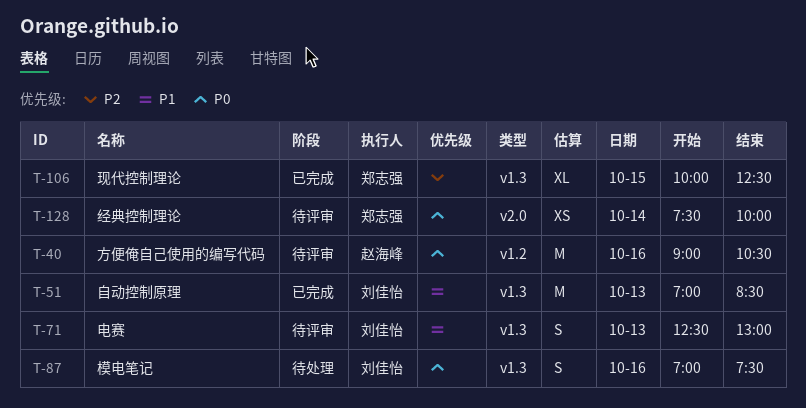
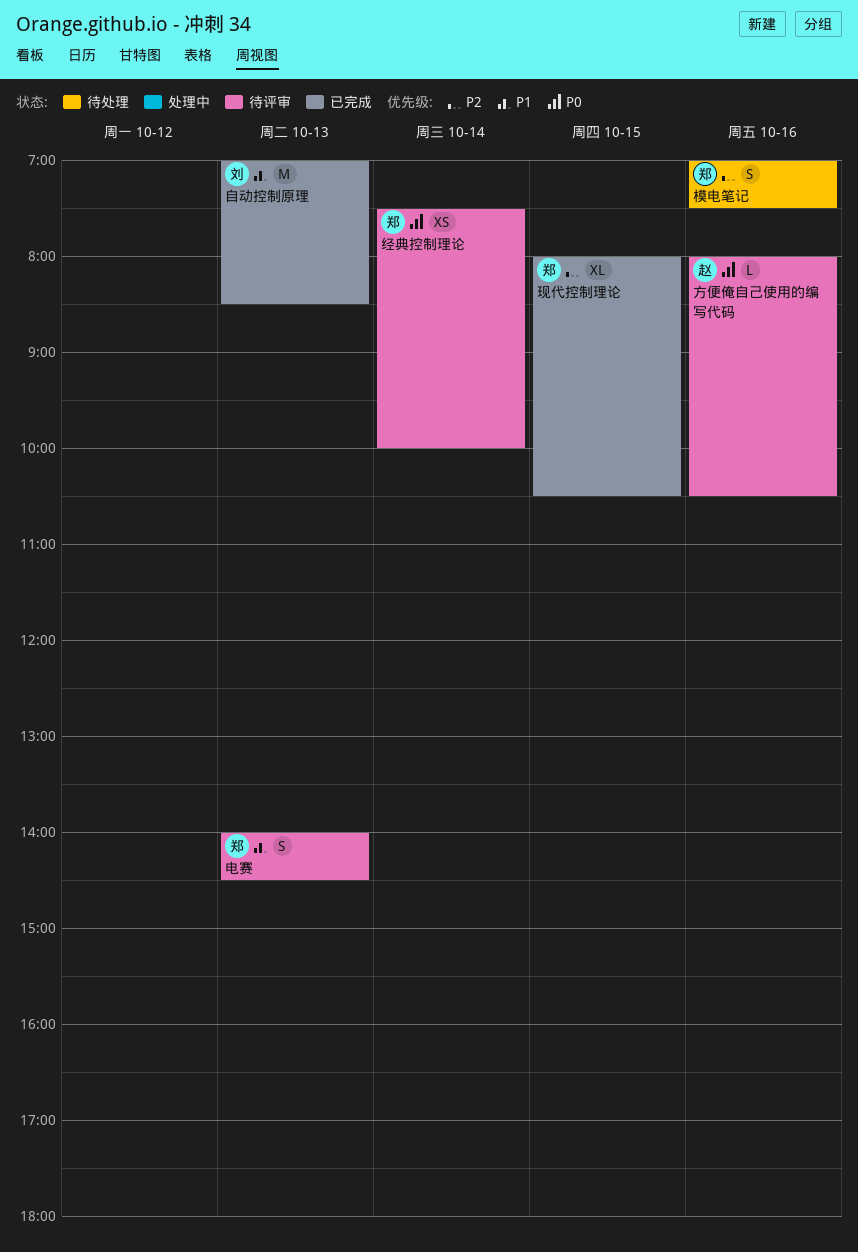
方便俺自己使用的编写代码, estimate: M -> L
方便俺自己使用的编写代码, begins: 09:00 -> 08:00
模电笔记, owner: 刘佳怡 -> 郑志强
模电笔记, priority: P0 -> P2
现代控制理论, begins: 10:00 -> 08:00
现代控制理论, ends: 12:30 -> 10:30
电赛, owner: 刘佳怡 -> 郑志强
电赛, begins: 12:30 -> 14:00
电赛, ends: 13:00 -> 14:30

